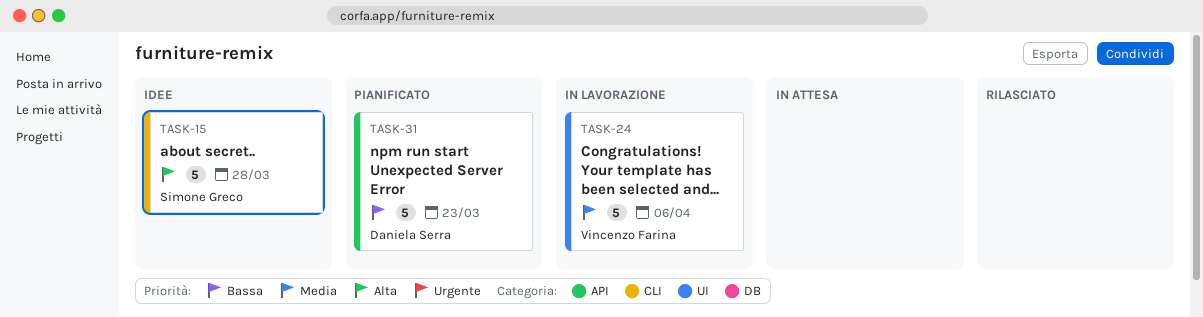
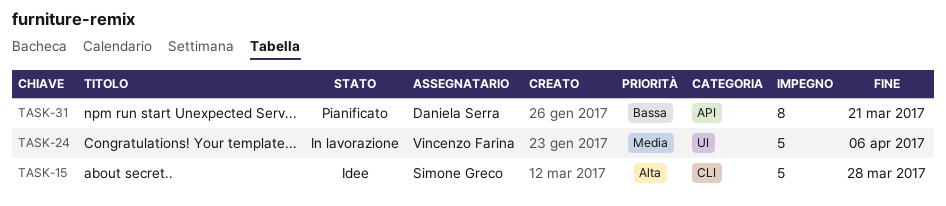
TASK-31, estimate: 5 -> 8
TASK-31, due: Mar 23 -> Mar 21

